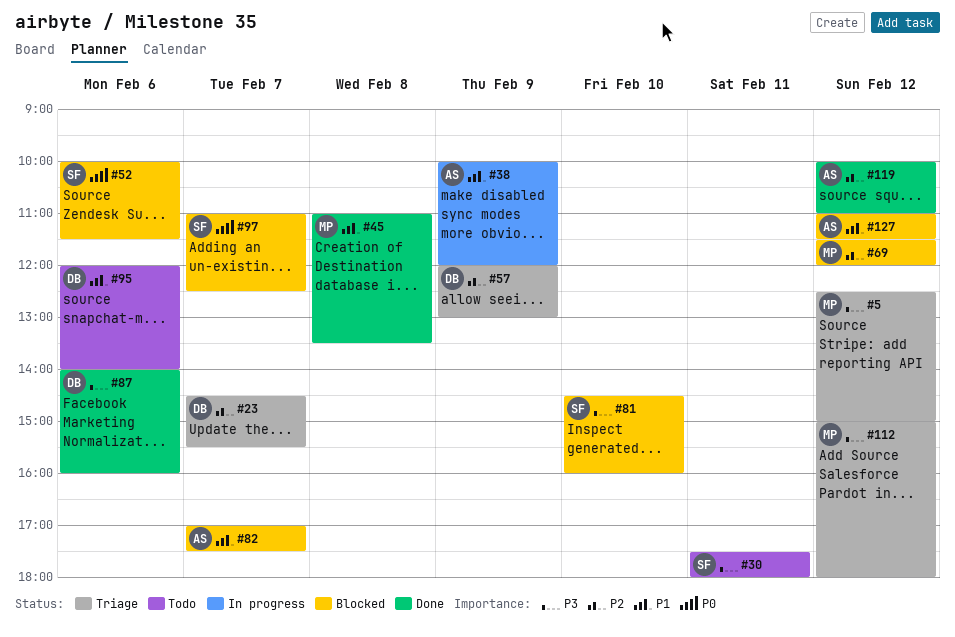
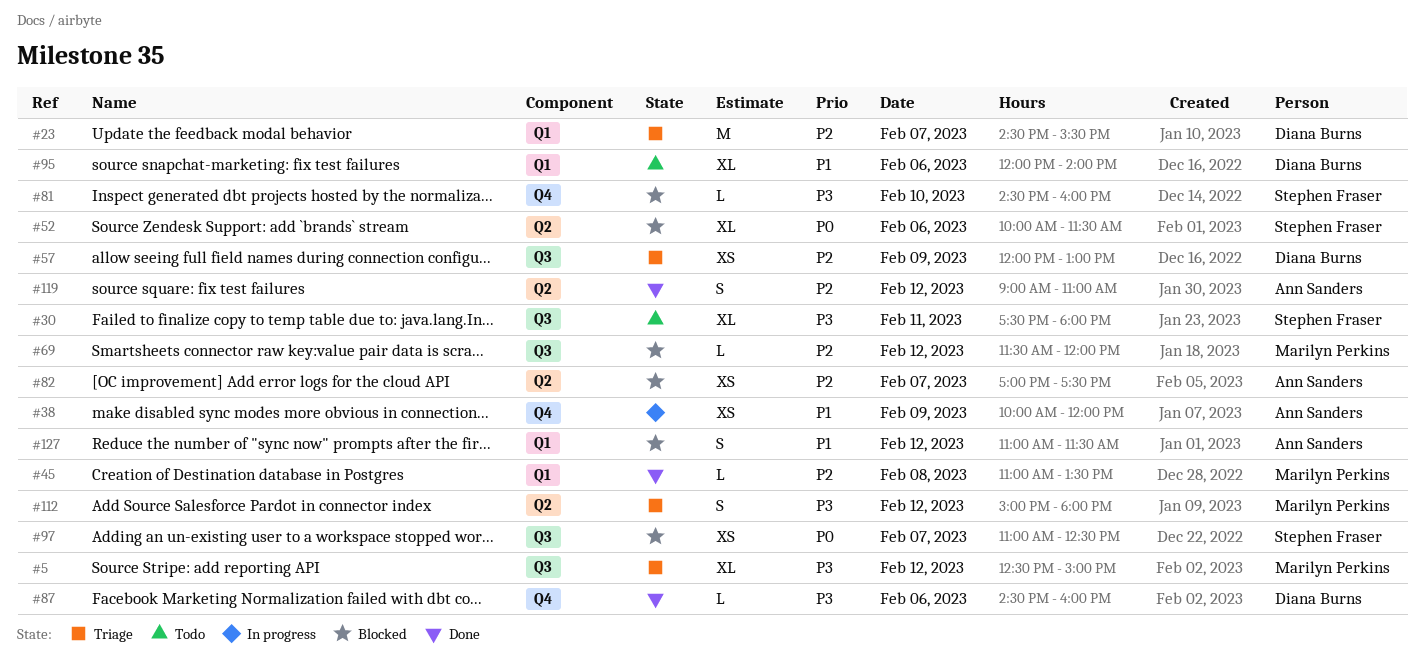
#45, priority: P1 -> P2
#82, priority: P1 -> P2
#87, begins: 14:00 -> 14:30
#119, begins: 10:00 -> 09:00

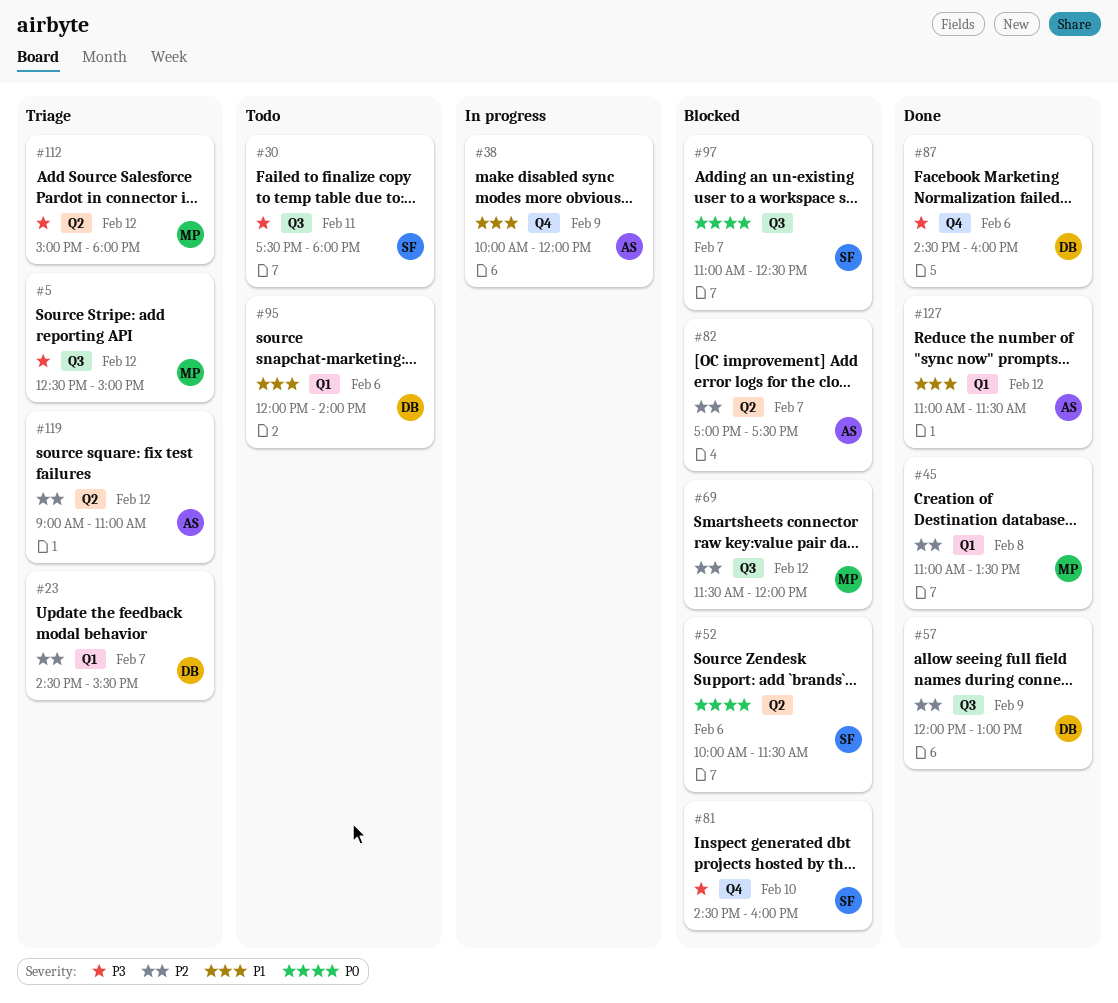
#57, status: Triage -> Done
#119, status: Done -> Triage
#127, status: Blocked -> Done

